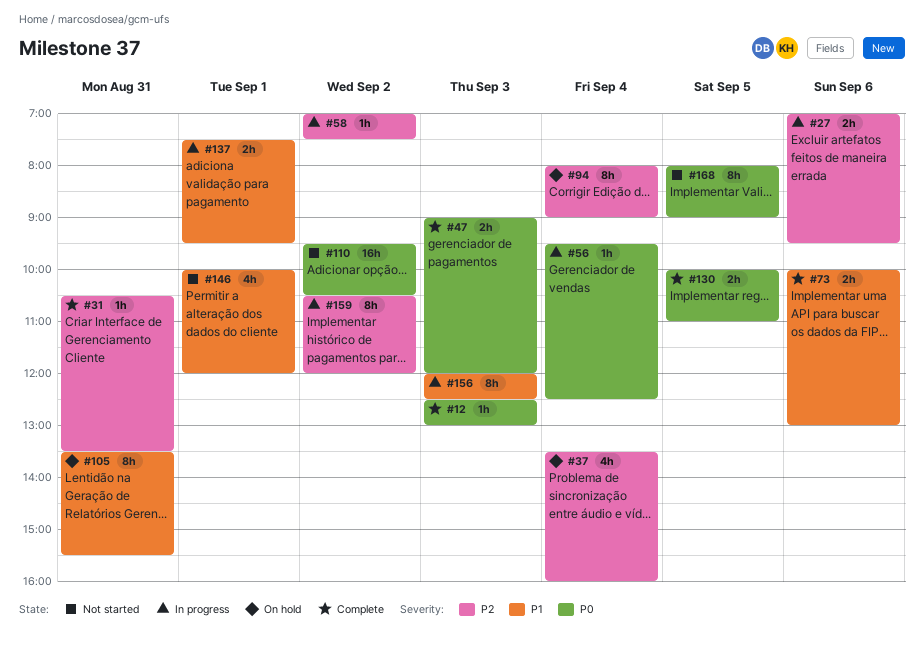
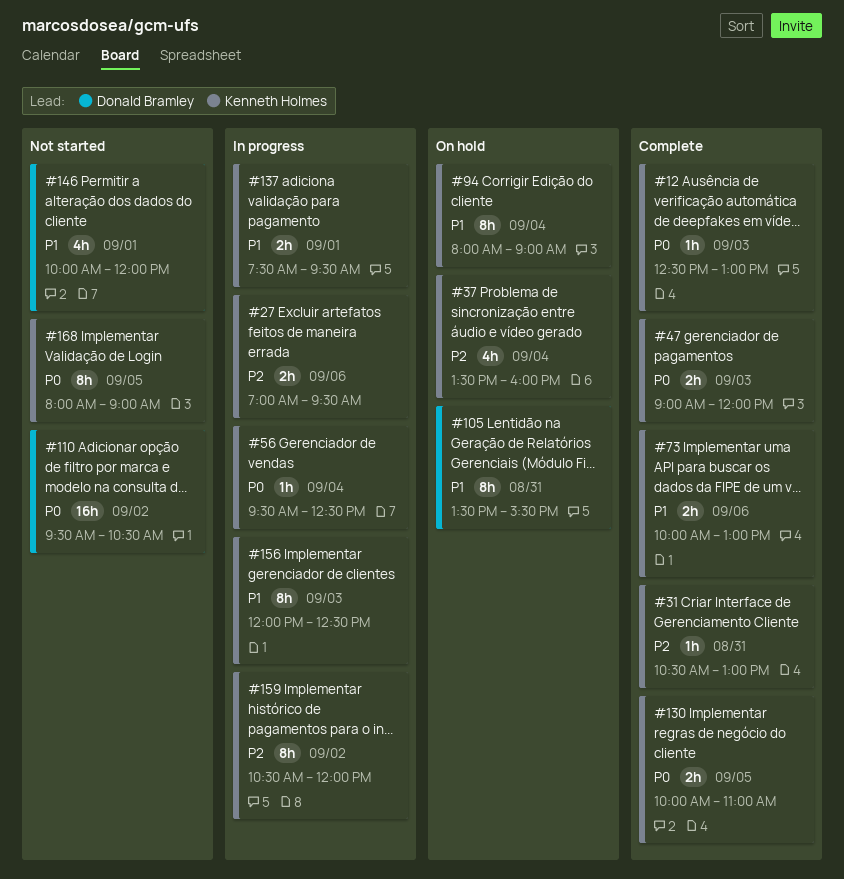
#31, ends: 13:30 -> 13:00
#58: present -> none
#94, priority: P2 -> P1

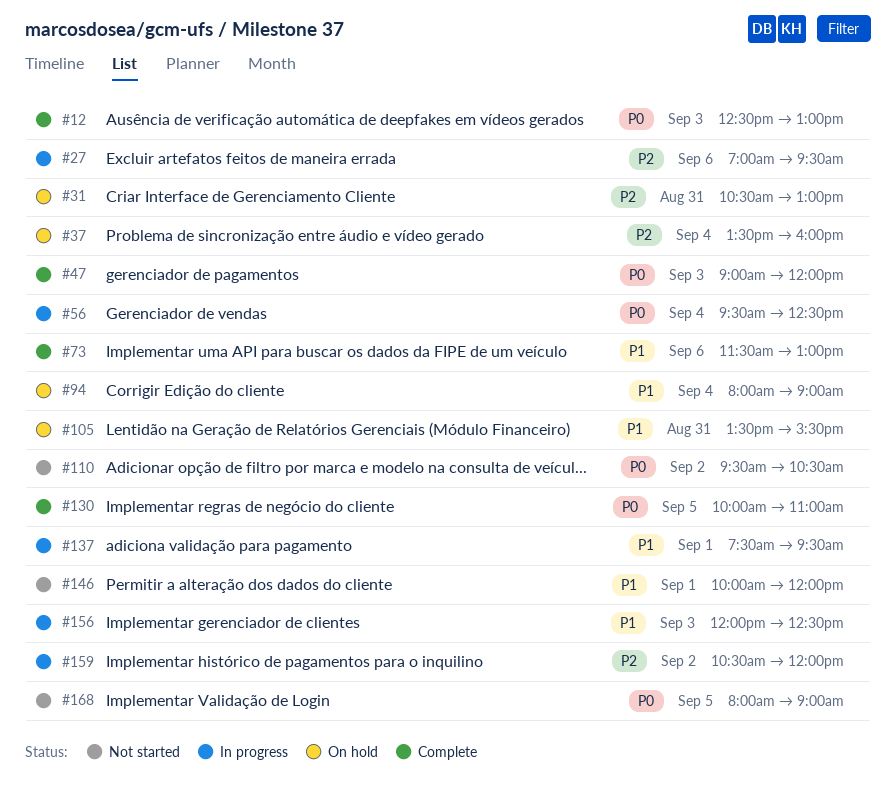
#31, status: Complete -> On hold
#73, begins: 10:00 -> 11:30

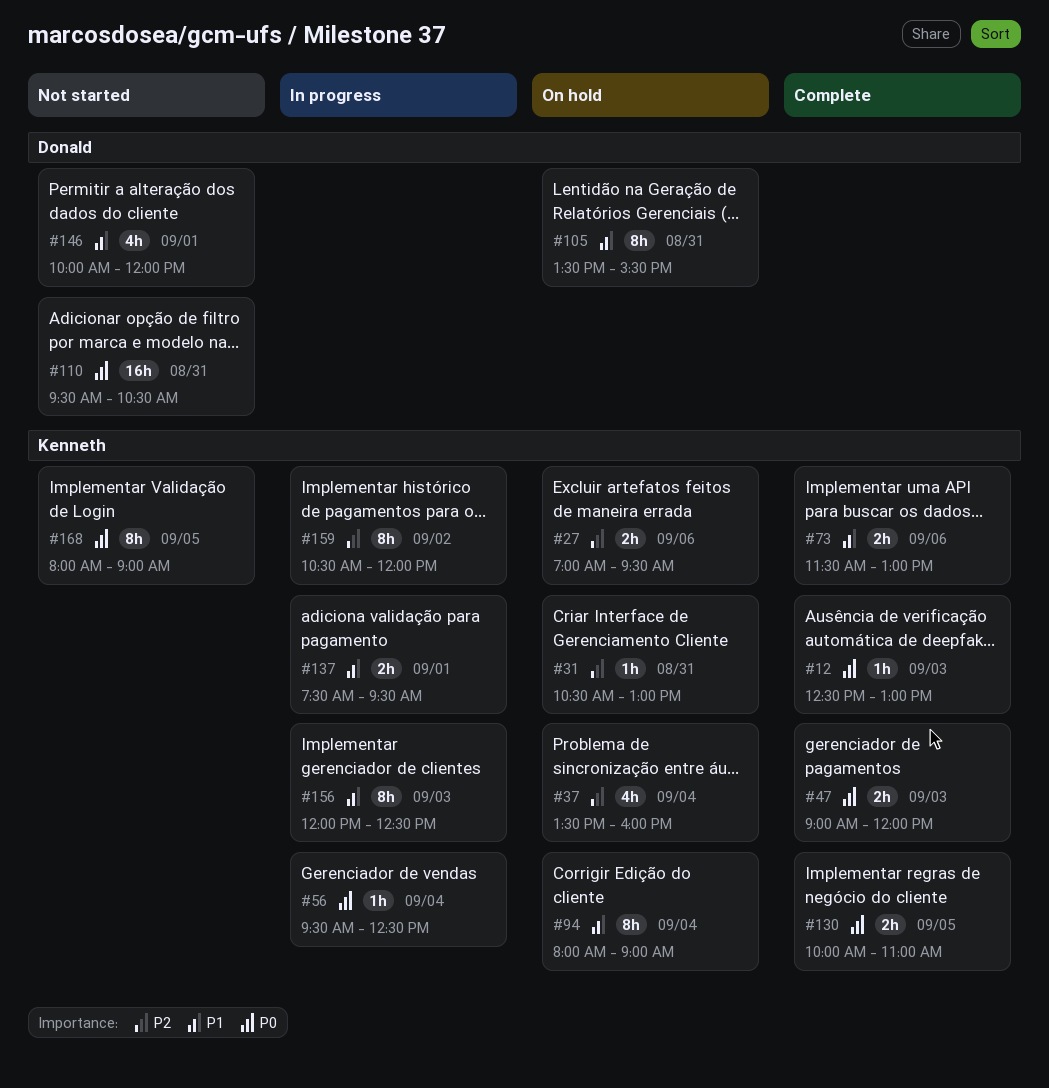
#27, status: In progress -> On hold
#110, day: Sep 2 -> Aug 31

